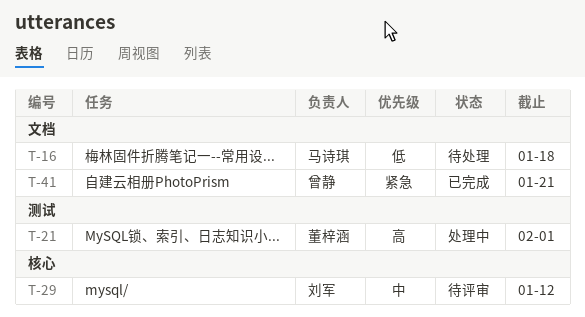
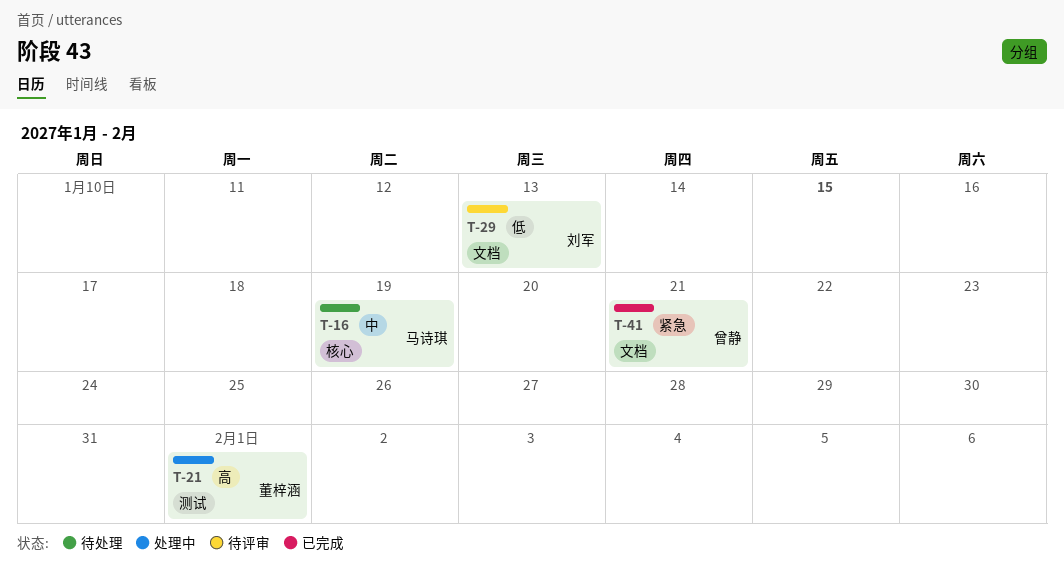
T-16, priority: 低 -> 中
T-16, label: 文档 -> 核心
T-16, due: Jan 18 -> Jan 19
T-29, priority: 中 -> 低
T-29, label: 核心 -> 文档
T-29, due: Jan 12 -> Jan 13

